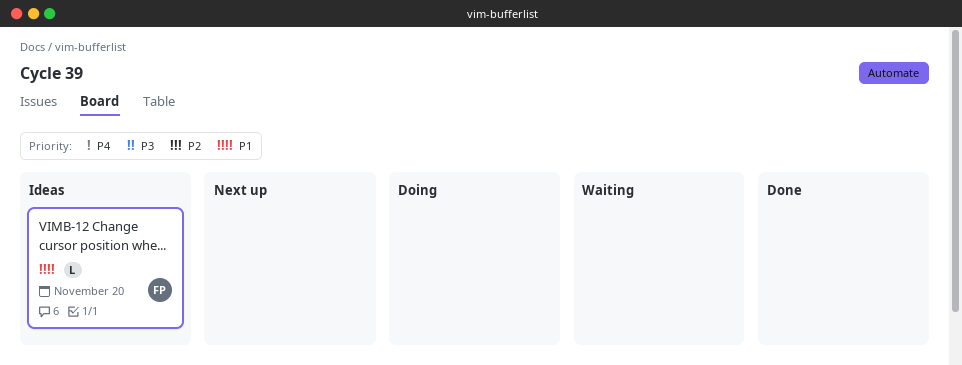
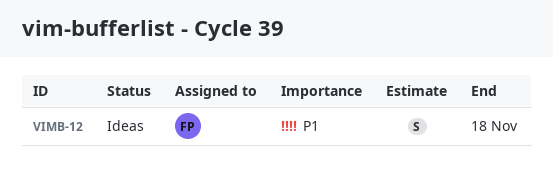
VIMB-12, estimate: L -> S
VIMB-12, due: Nov 20 -> Nov 18

